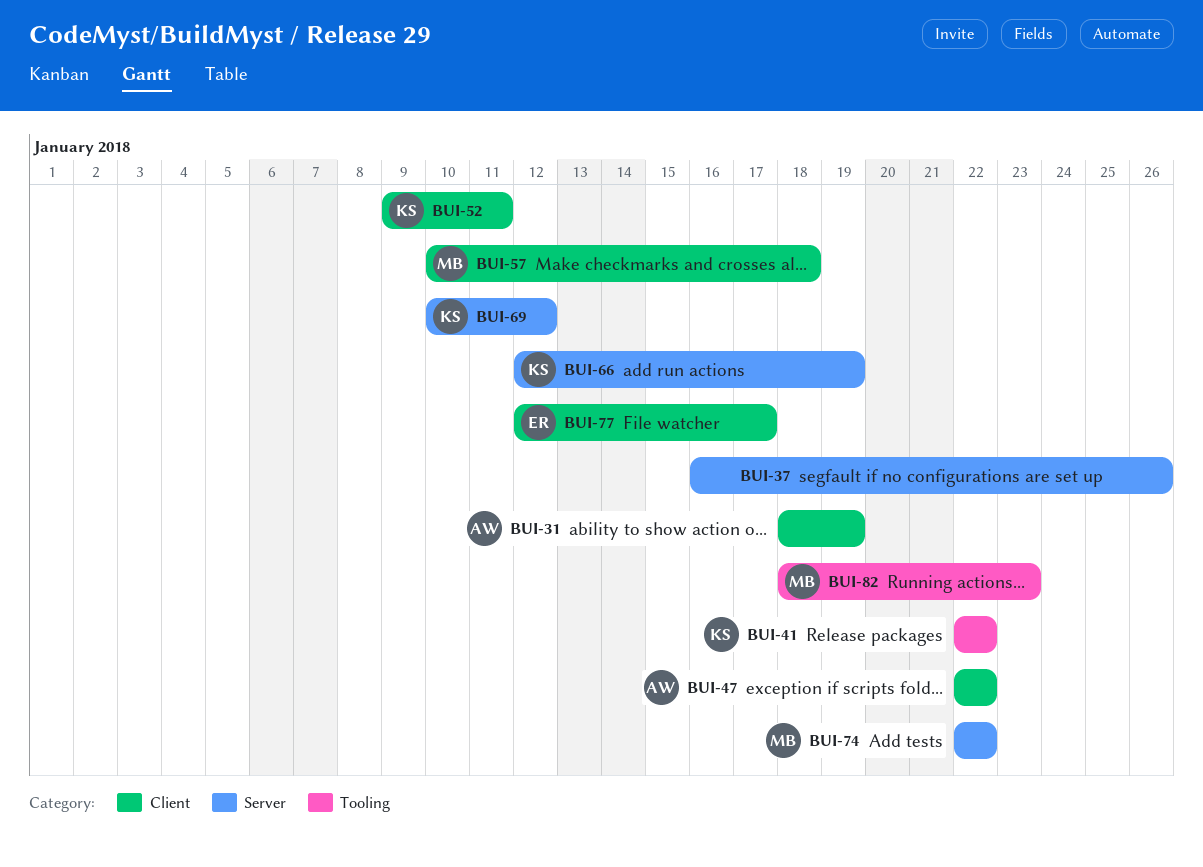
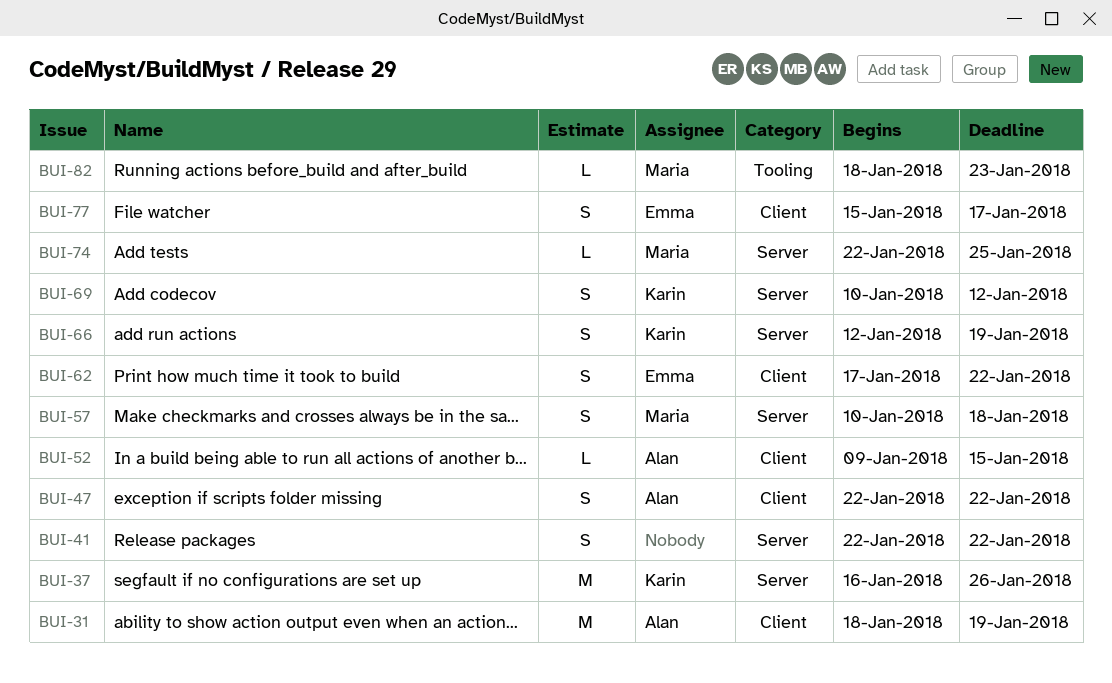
BUI-37, owner: none -> Karin
BUI-41, owner: Karin -> none
BUI-41, label: Tooling -> Server
BUI-52, owner: Karin -> Alan
BUI-52, due: Jan 11 -> Jan 15
BUI-57, label: Client -> Server
BUI-62: none -> present
BUI-74, due: Jan 22 -> Jan 25
BUI-77, start: Jan 12 -> Jan 15

